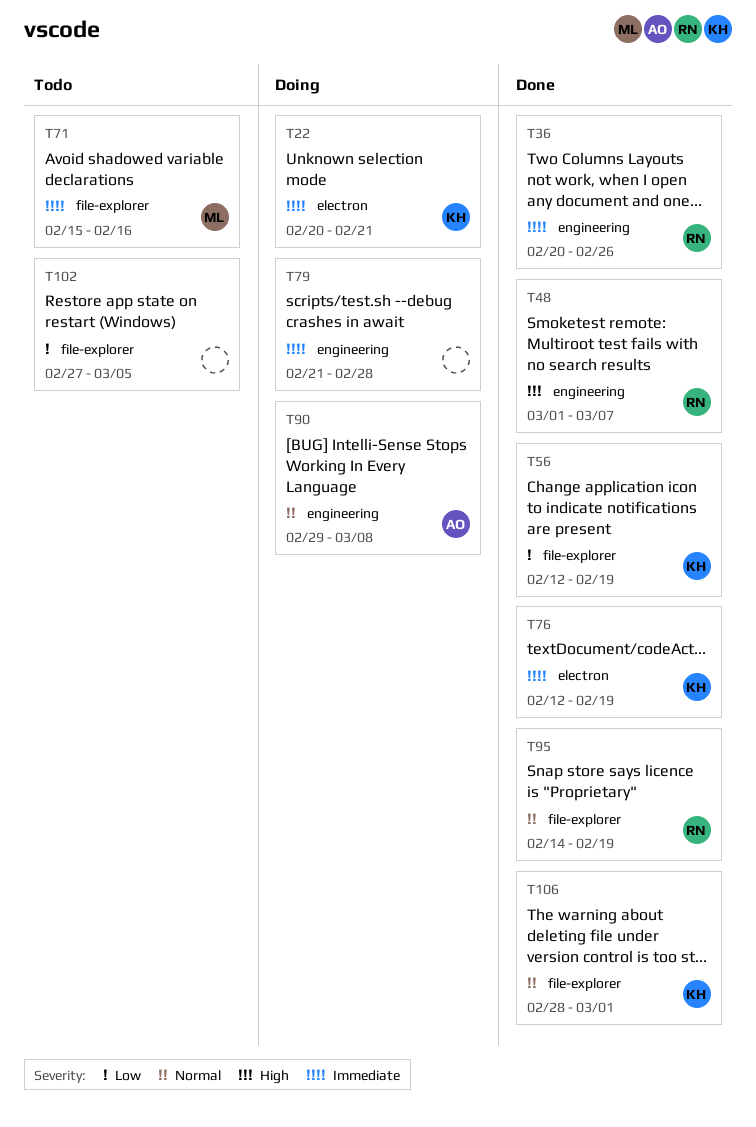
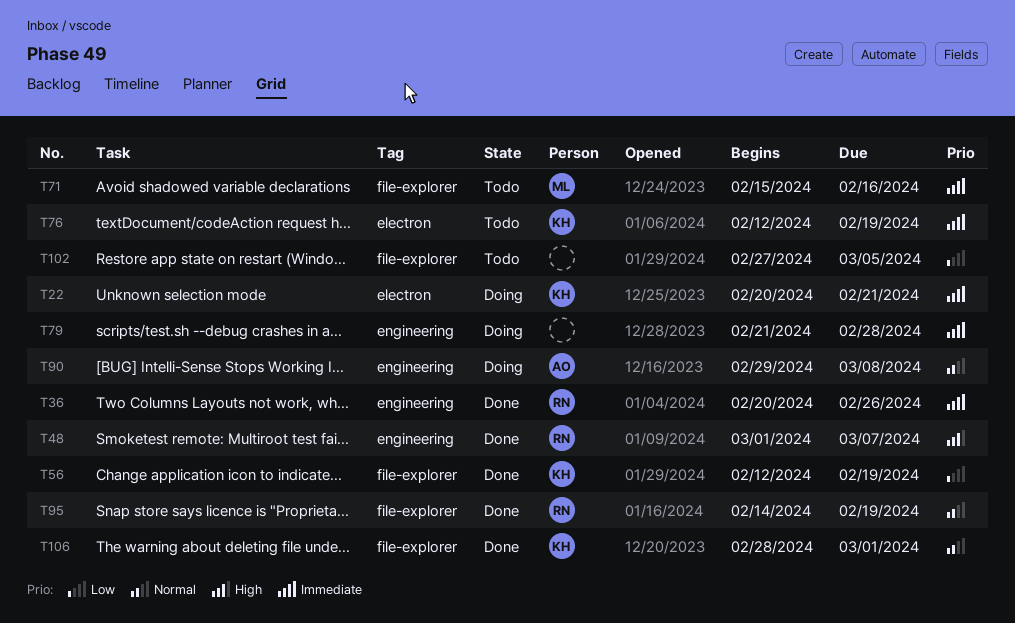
T76, status: Done -> Todo

